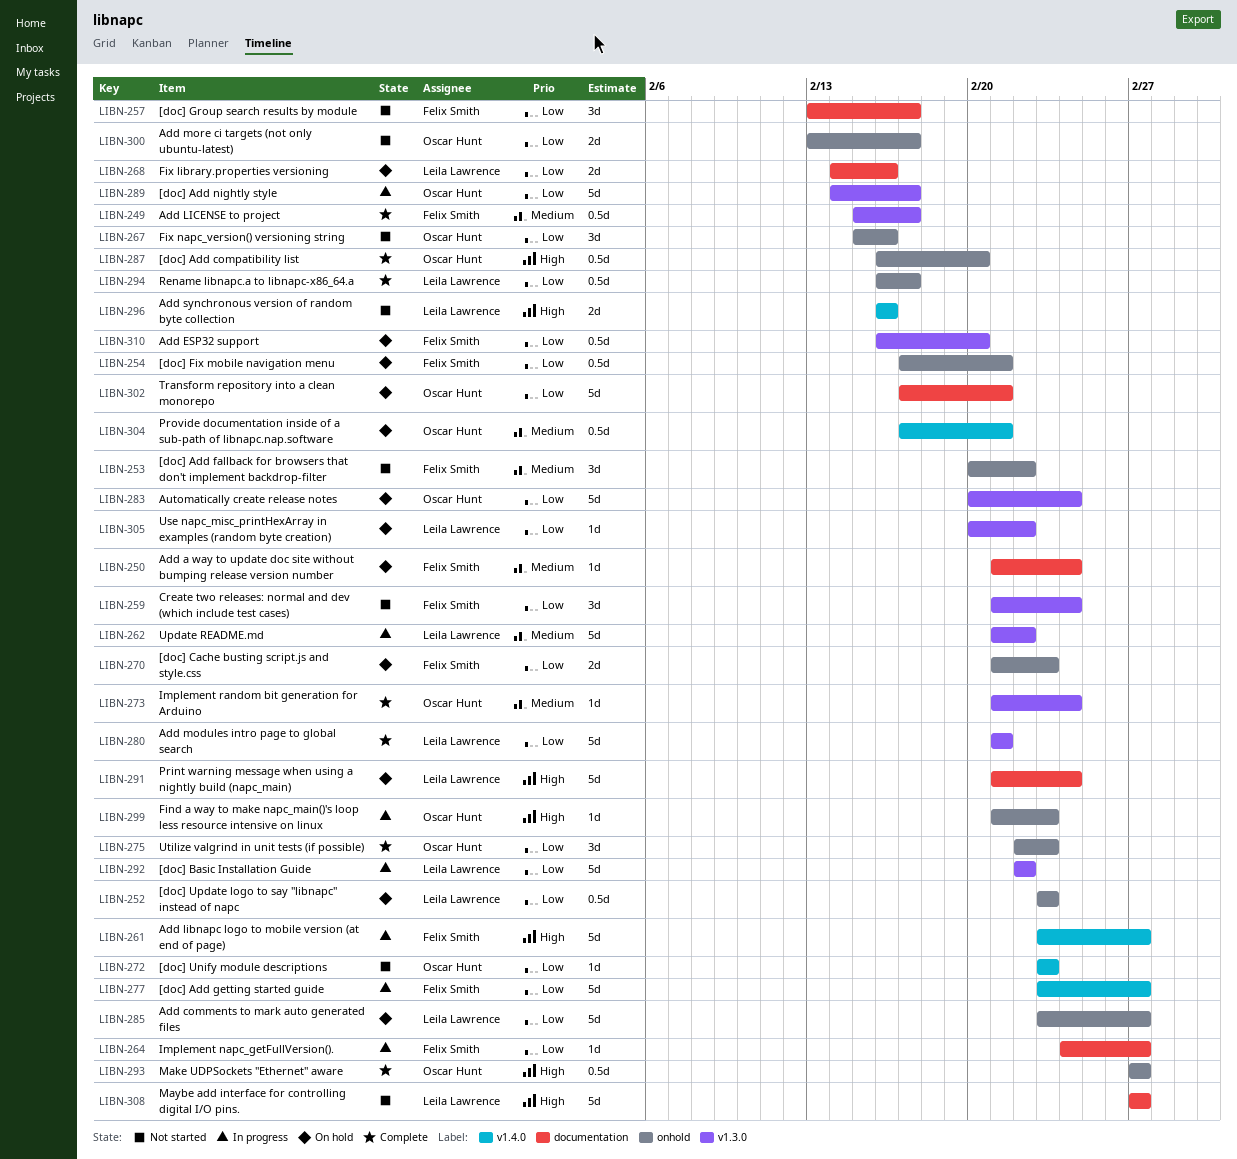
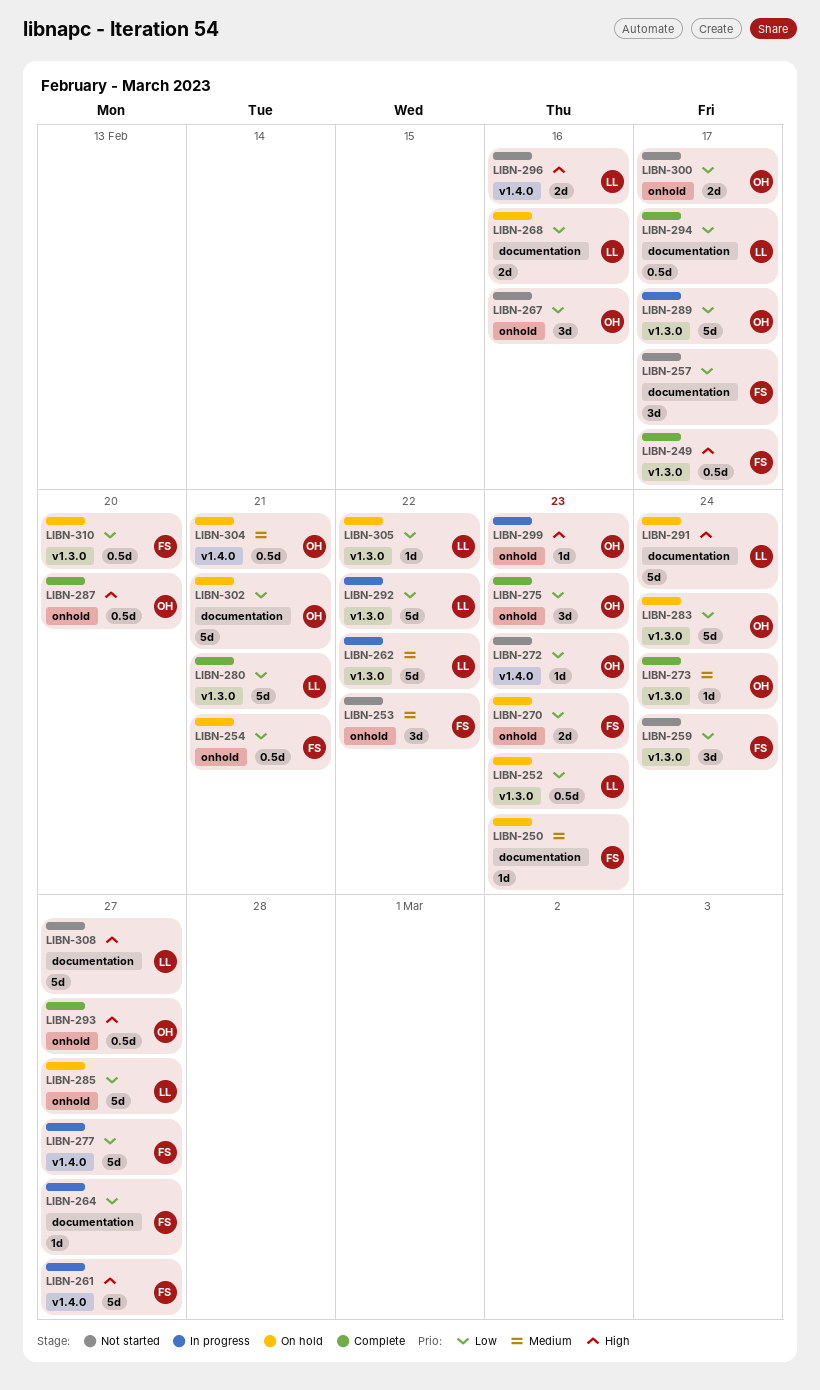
LIBN-249, priority: Medium -> High
LIBN-250, due: Feb 24 -> Feb 23
LIBN-252, label: onhold -> v1.3.0
LIBN-294, label: onhold -> documentation

